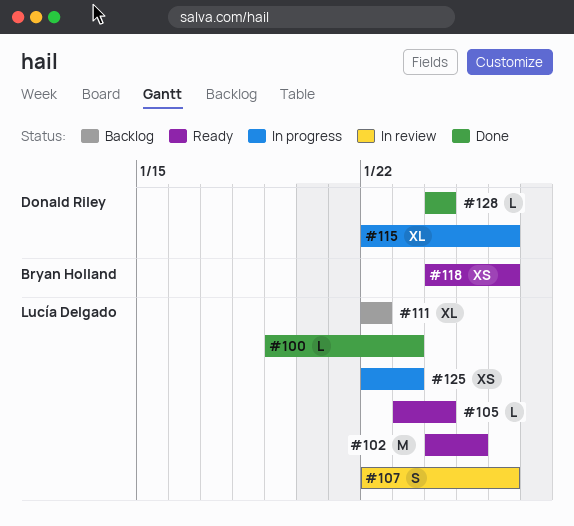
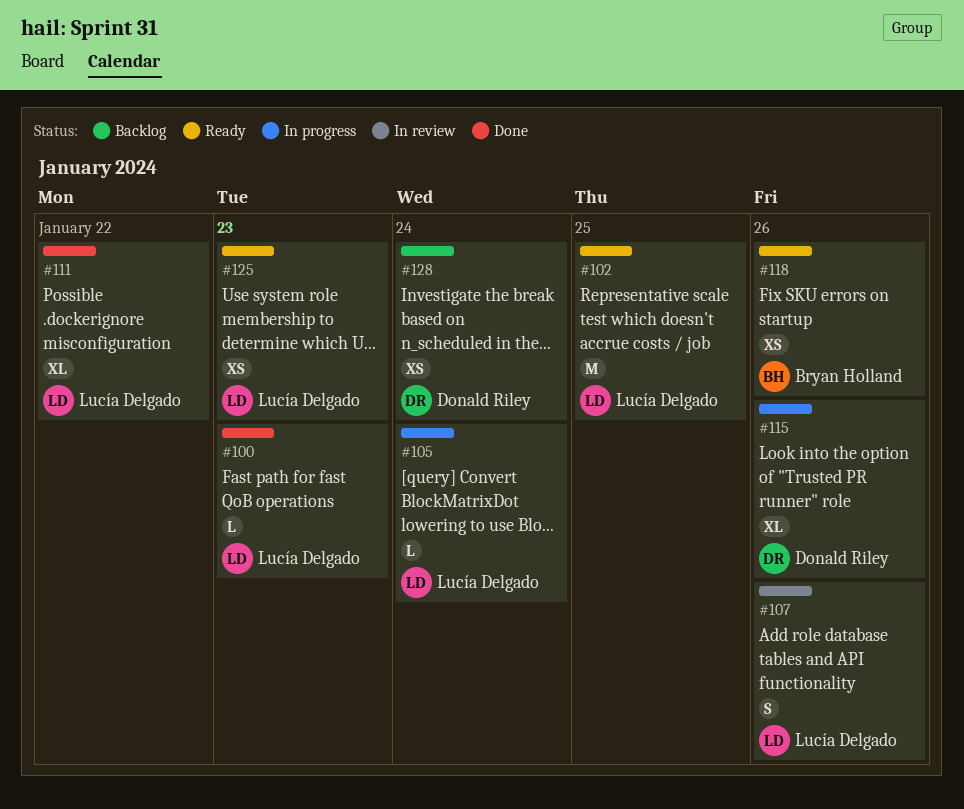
#105, status: Ready -> In progress
#111, status: Backlog -> Done
#125, status: In progress -> Ready
#128, status: Done -> Backlog
#128, estimate: L -> XS

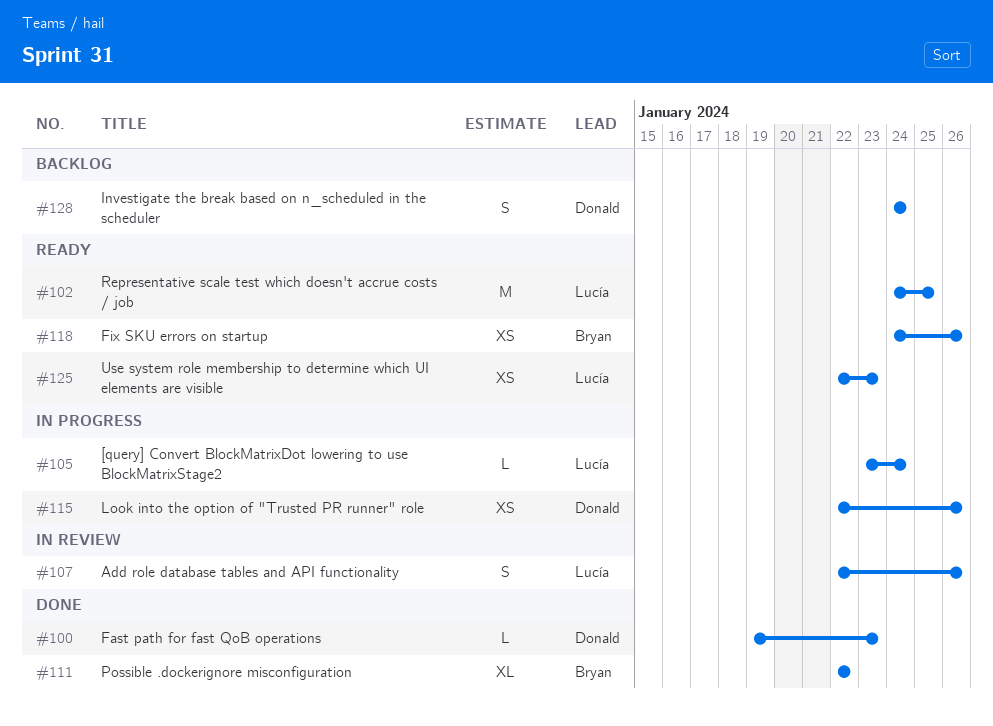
#100, owner: Lucía Delgado -> Donald Riley
#111, owner: Lucía Delgado -> Bryan Holland
#115, estimate: XL -> XS
#128, estimate: XS -> S

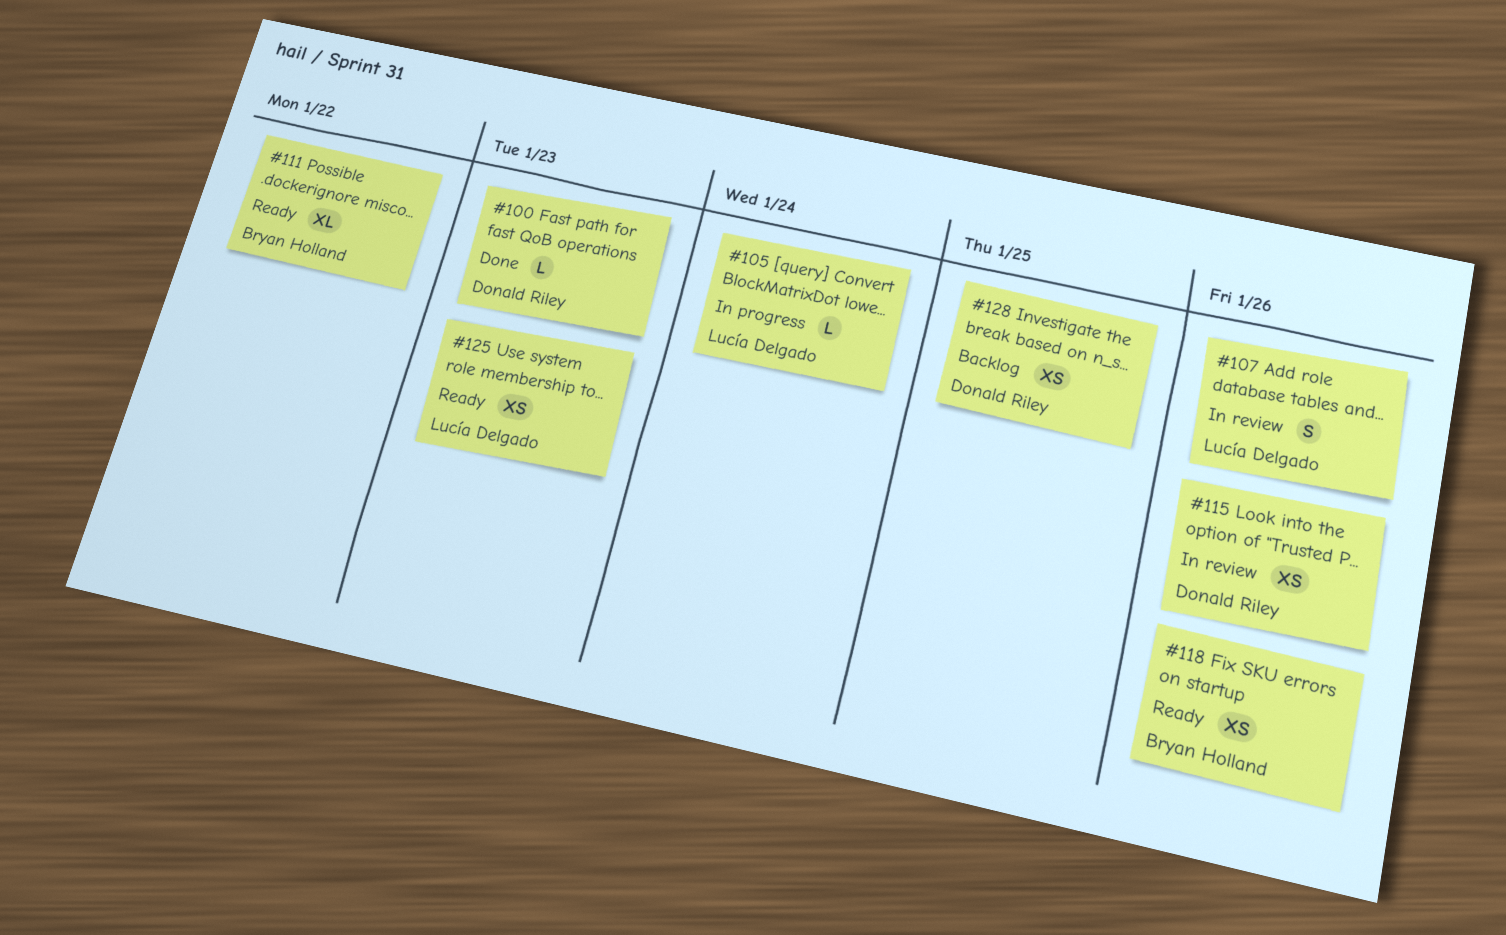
#102: present -> none
#111, status: Done -> Ready
#115, status: In progress -> In review
#128, estimate: S -> XS
#128, due: Jan 24 -> Jan 25

